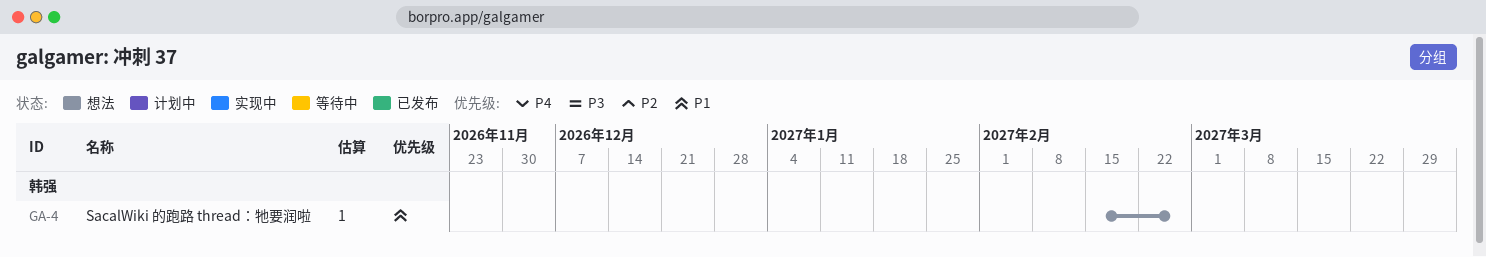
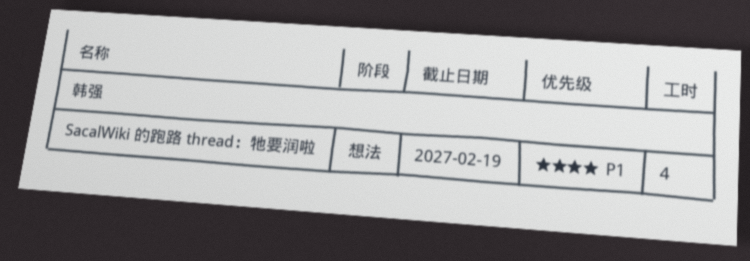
SacalWiki 的跑路 thread：牠要润啦, estimate: 1 -> 4
SacalWiki 的跑路 thread：牠要润啦, due: Feb 26 -> Feb 19

